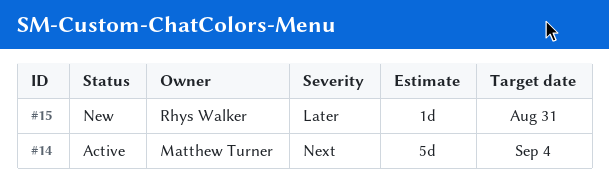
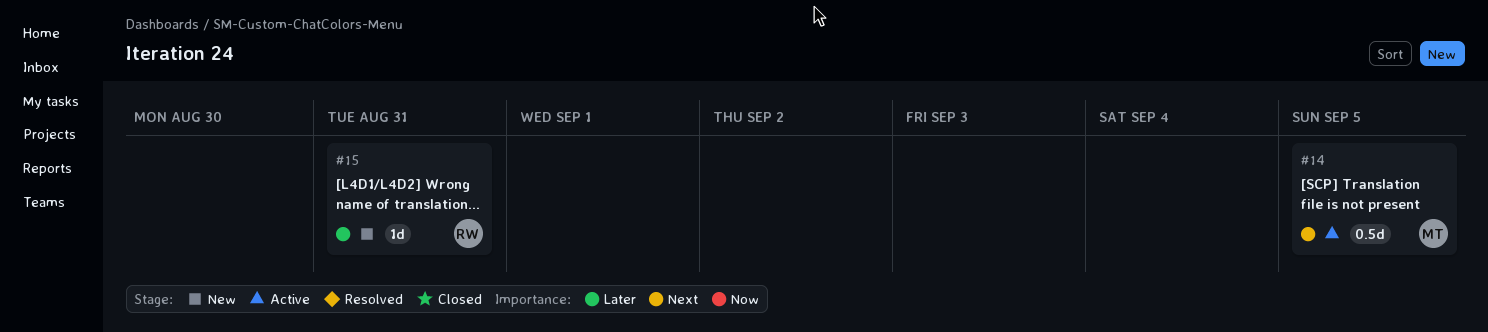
#14, estimate: 5d -> 0.5d
#14, due: Sep 4 -> Sep 5

